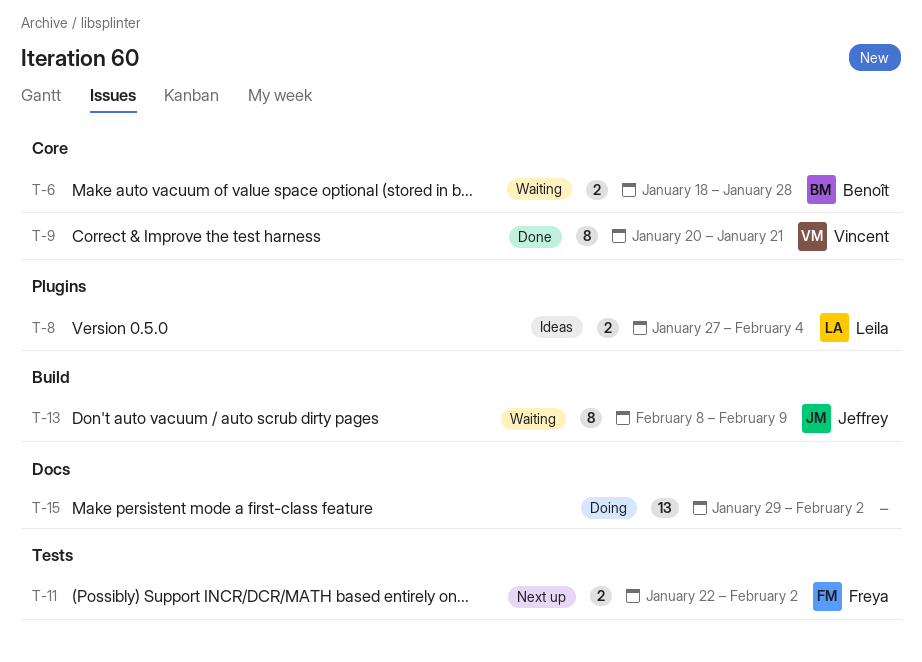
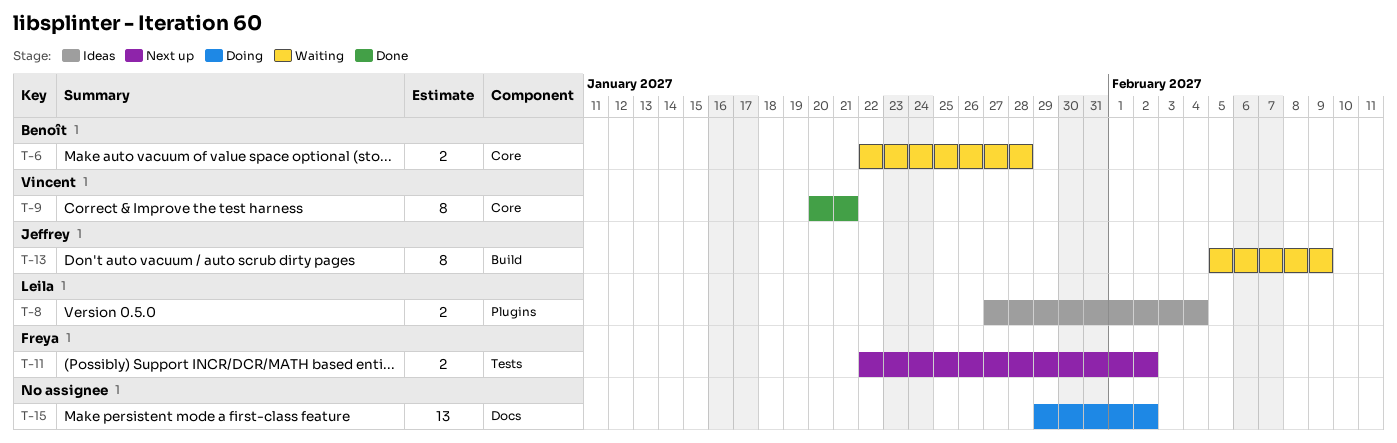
T-6, start: Jan 18 -> Jan 22
T-13, start: Feb 8 -> Feb 5

